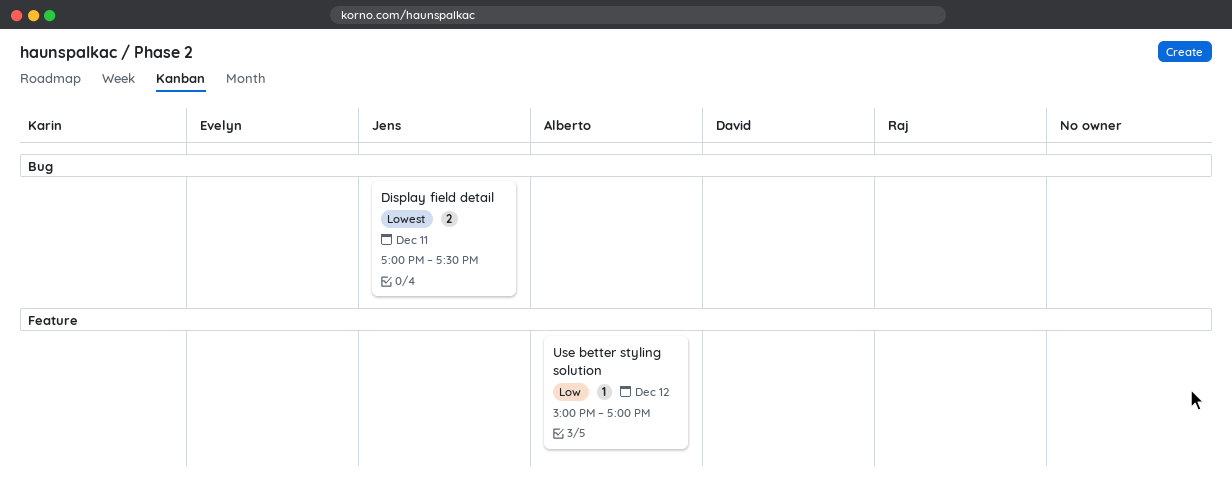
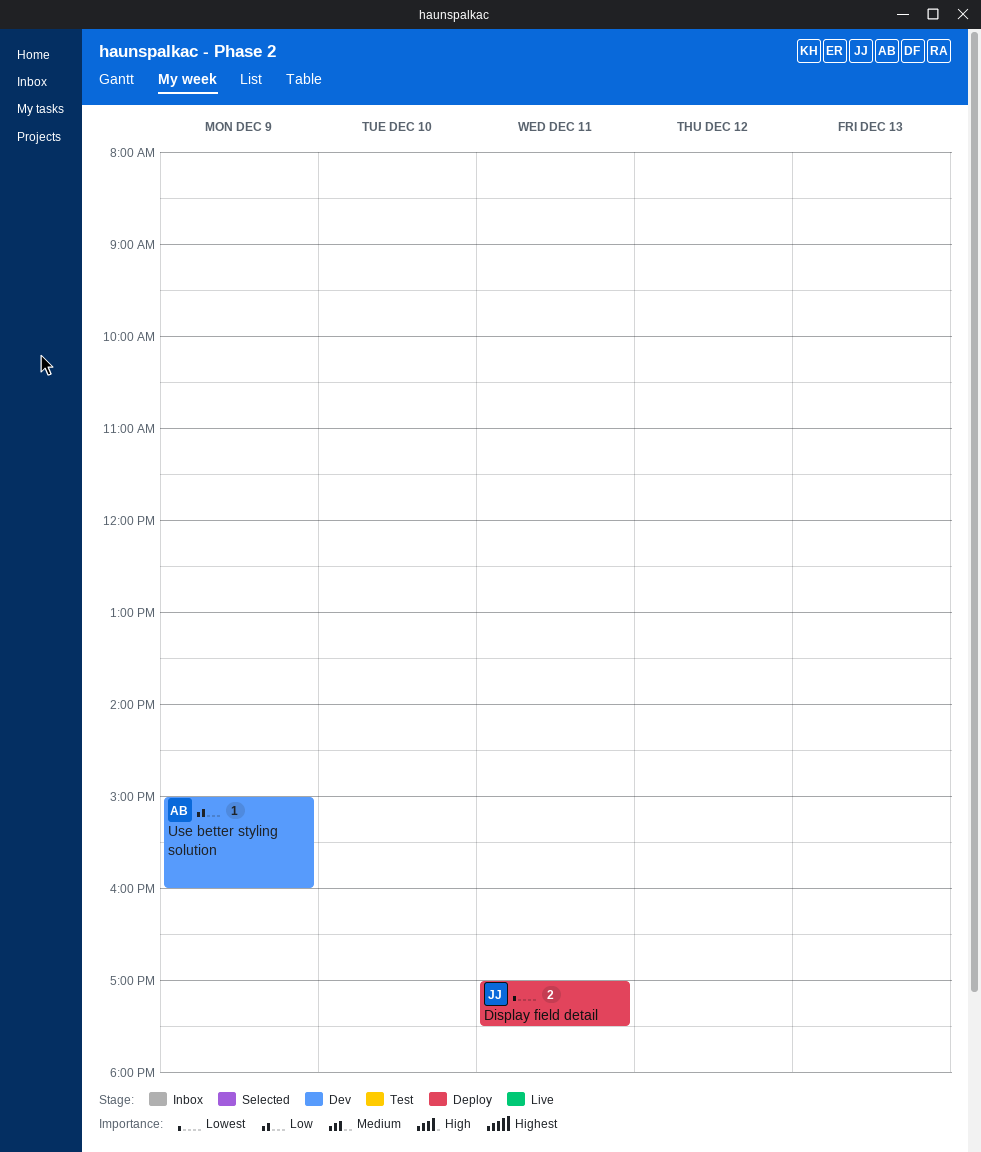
Use better styling solution, day: Dec 12 -> Dec 9
Use better styling solution, ends: 17:00 -> 16:00

